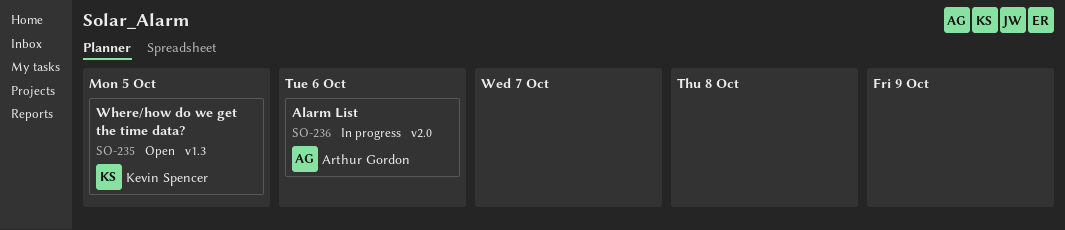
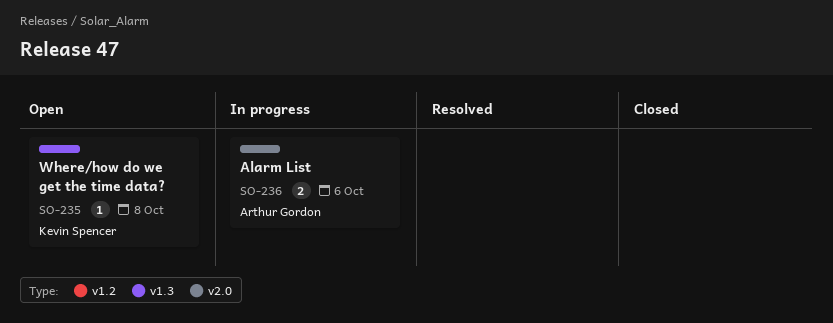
SO-235, due: Oct 5 -> Oct 8

